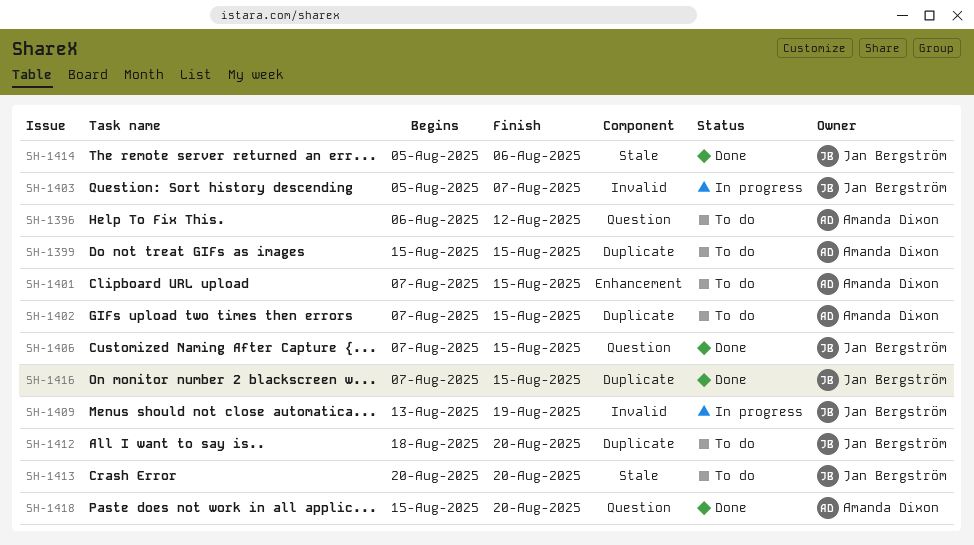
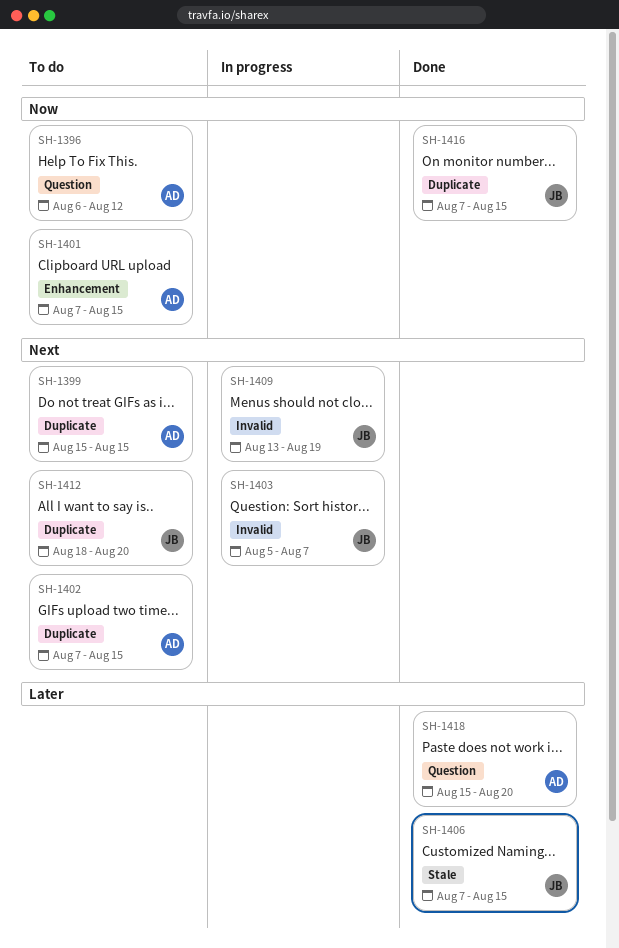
SH-1406, label: Question -> Stale
SH-1413: present -> none
SH-1414: present -> none

